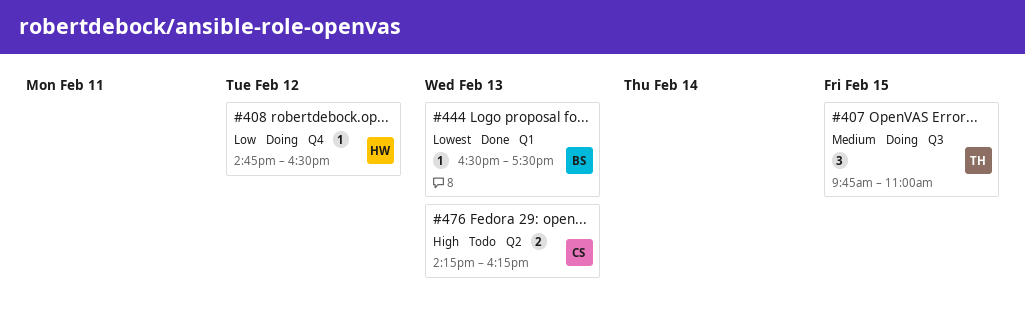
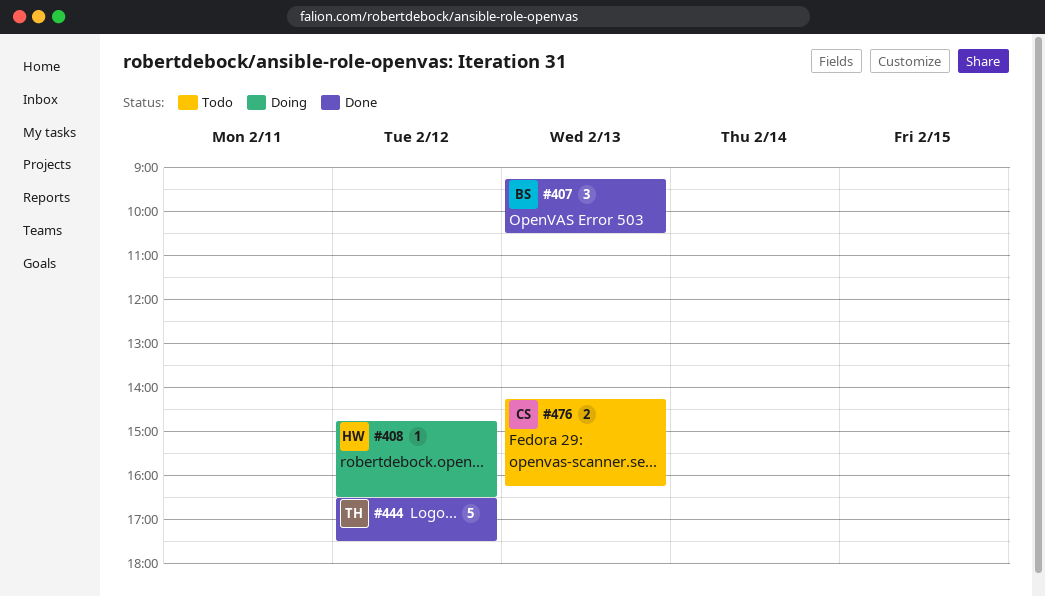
#407, status: Doing -> Done
#407, owner: TH -> BS
#407, day: Feb 15 -> Feb 13
#407, begins: 09:45 -> 09:15
#407, ends: 11:00 -> 10:30
#444, owner: BS -> TH
#444, estimate: 1 -> 5
#444, day: Feb 13 -> Feb 12

